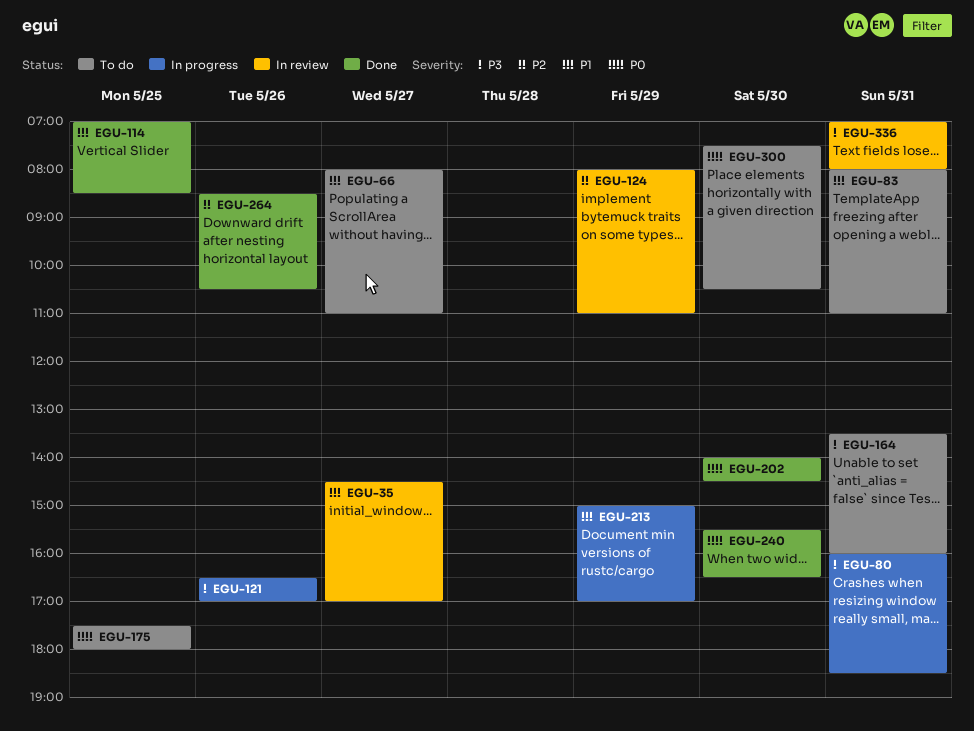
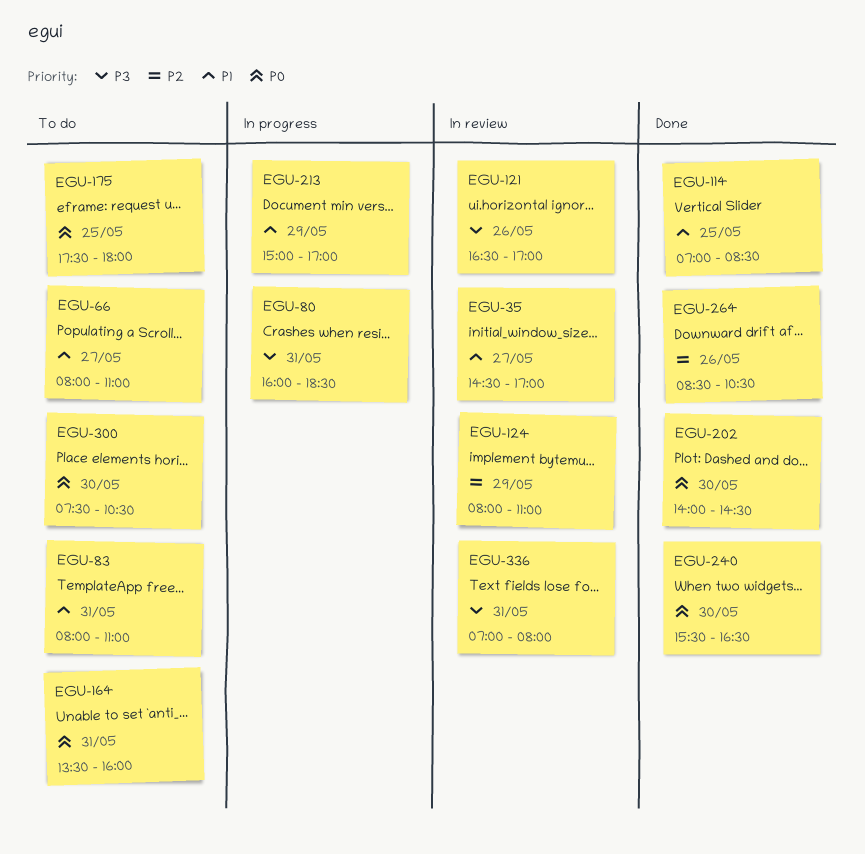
EGU-121, status: In progress -> In review
EGU-164, priority: P3 -> P0

